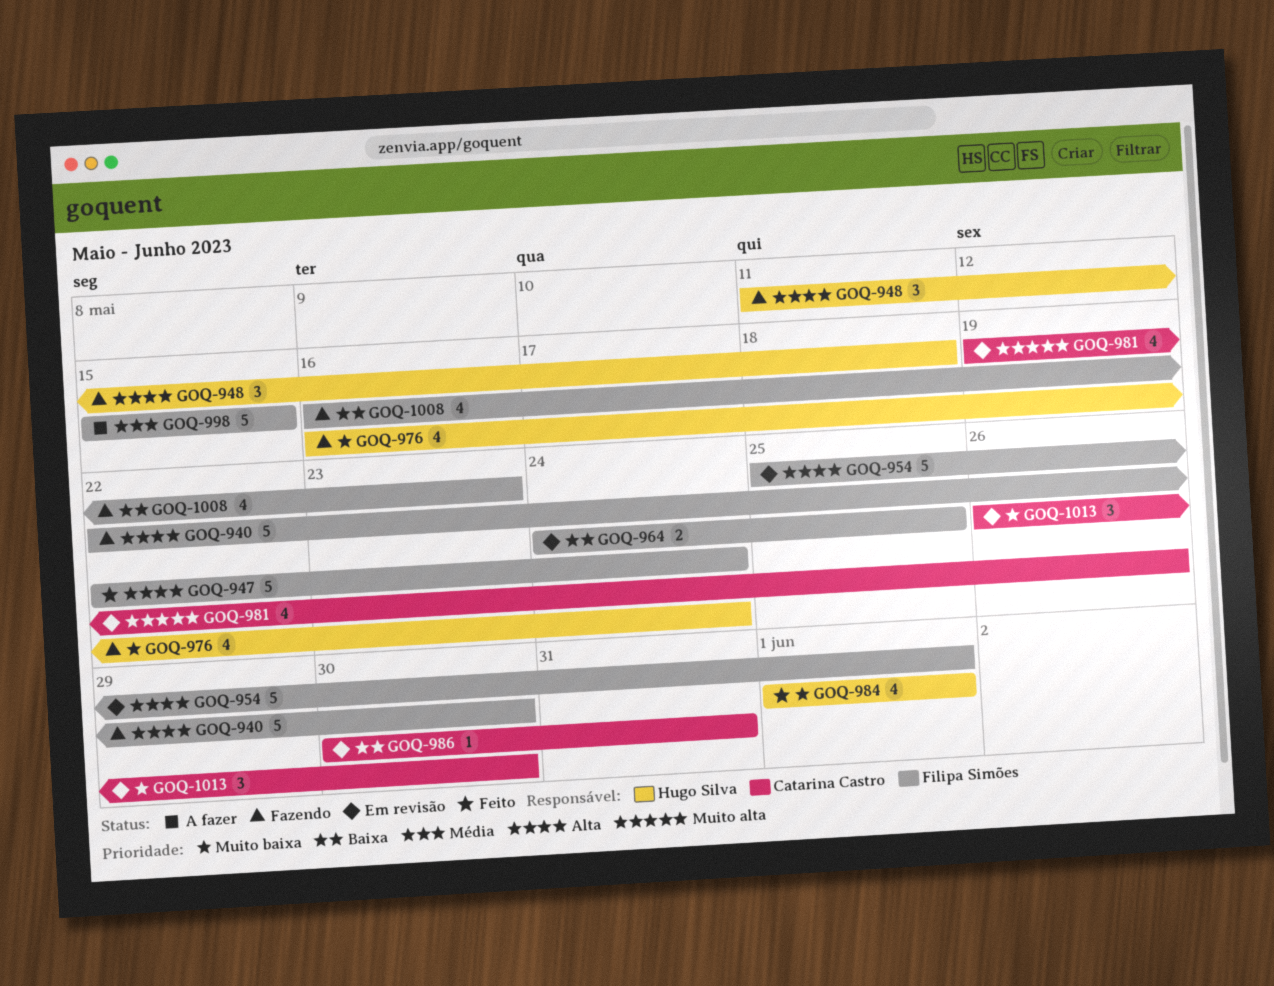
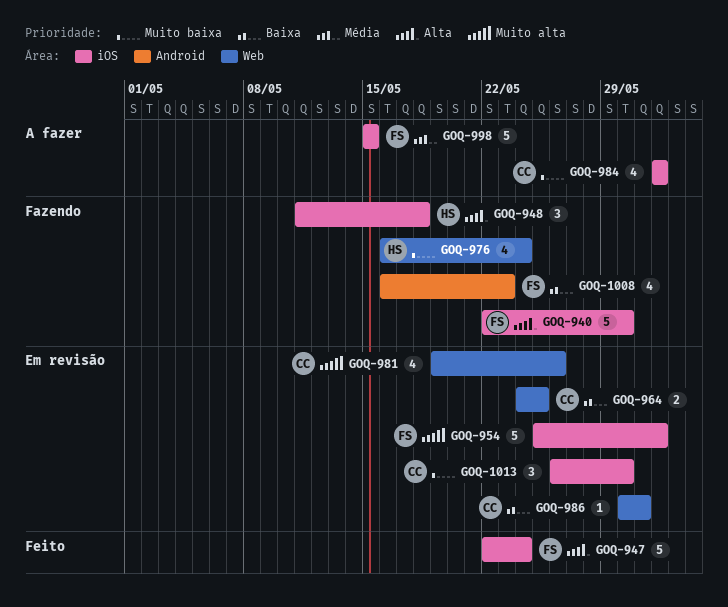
GOQ-954, priority: Alta -> Muito alta
GOQ-964, owner: Filipa Simões -> Catarina Castro
GOQ-984, status: Feito -> A fazer
GOQ-984, owner: Hugo Silva -> Catarina Castro

